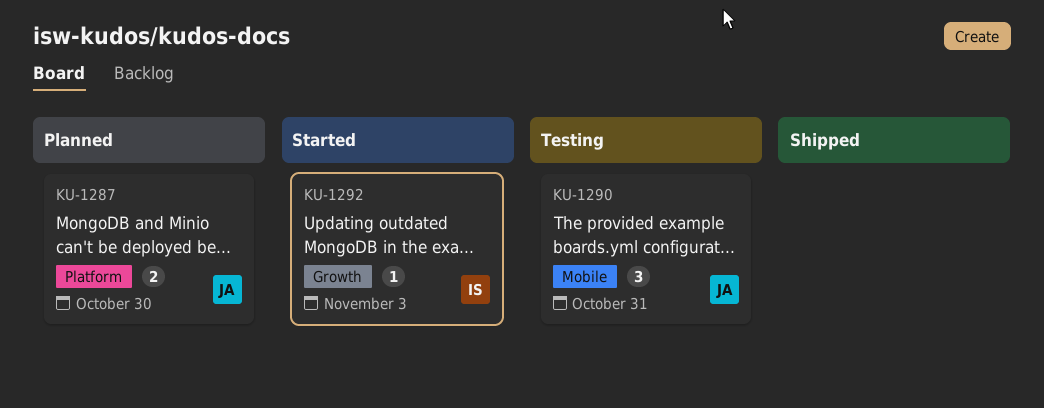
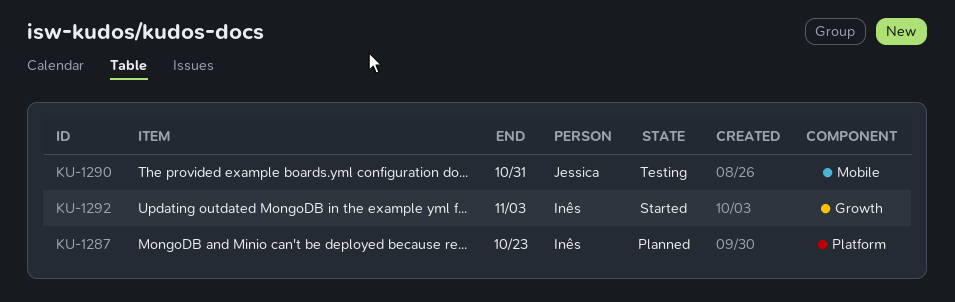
KU-1287, owner: Jessica -> Inês
KU-1287, due: Oct 30 -> Oct 23

